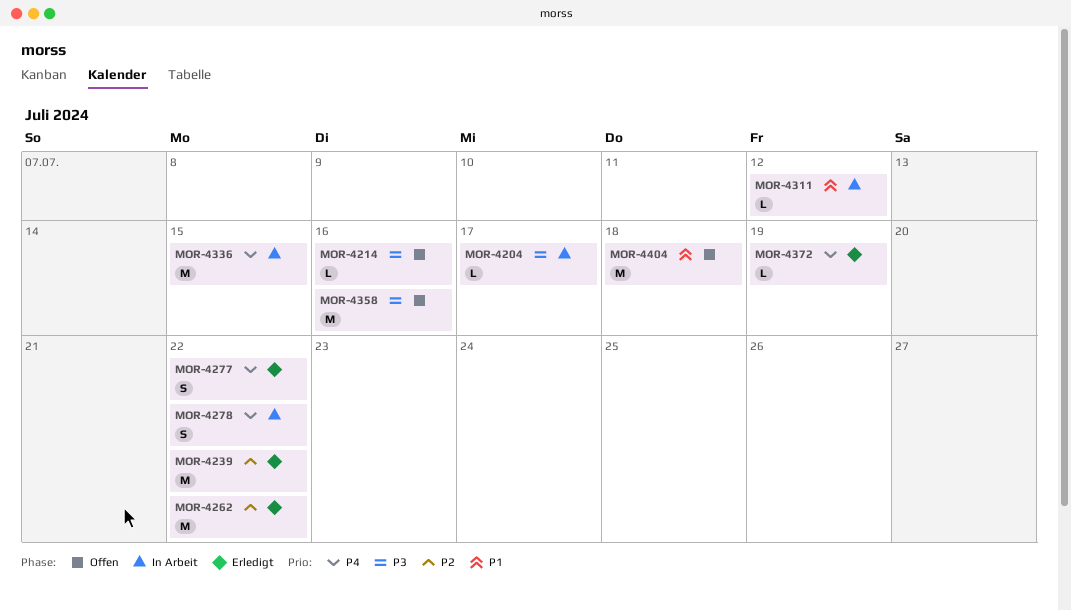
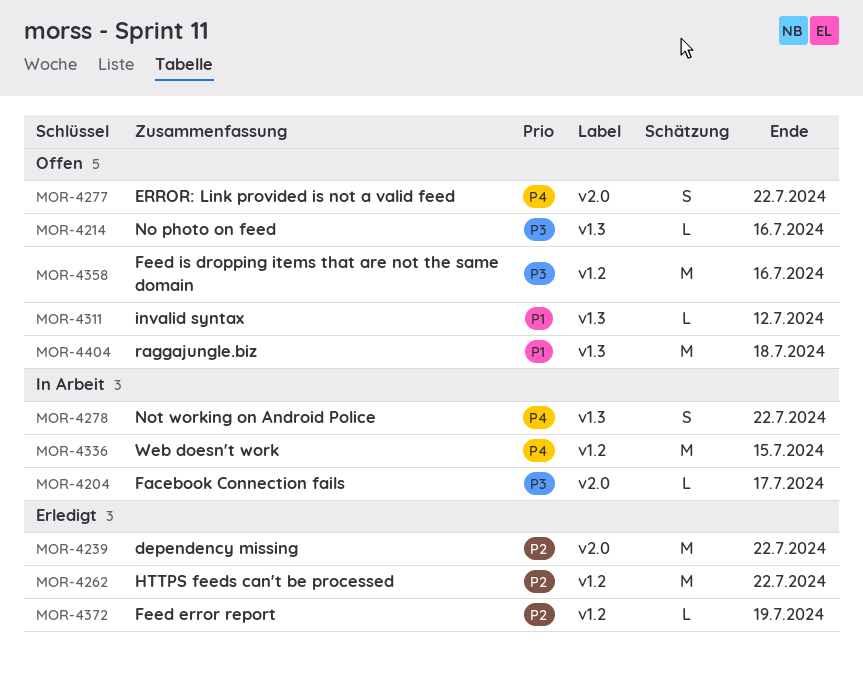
MOR-4277, status: Erledigt -> Offen
MOR-4311, status: In Arbeit -> Offen
MOR-4372, priority: P4 -> P2

